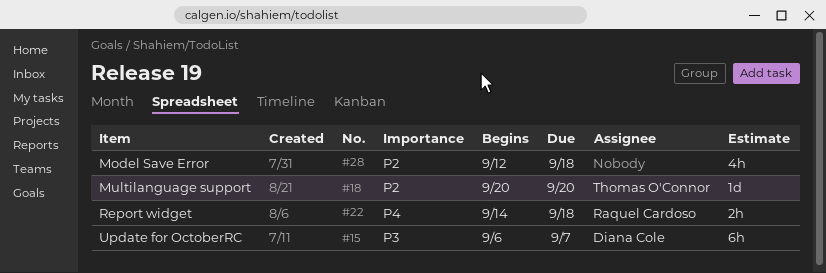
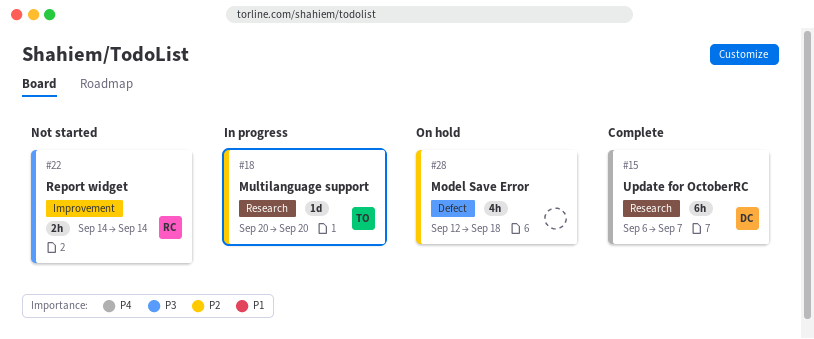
#15, priority: P3 -> P4
#22, priority: P4 -> P3
#22, due: Sep 18 -> Sep 14

